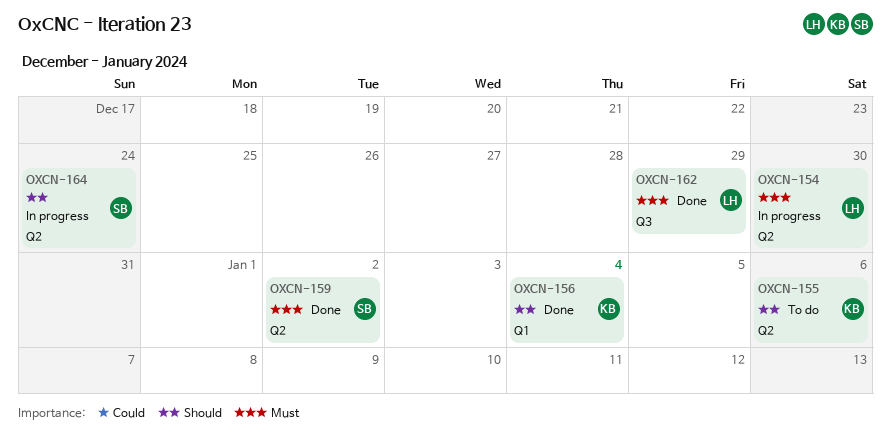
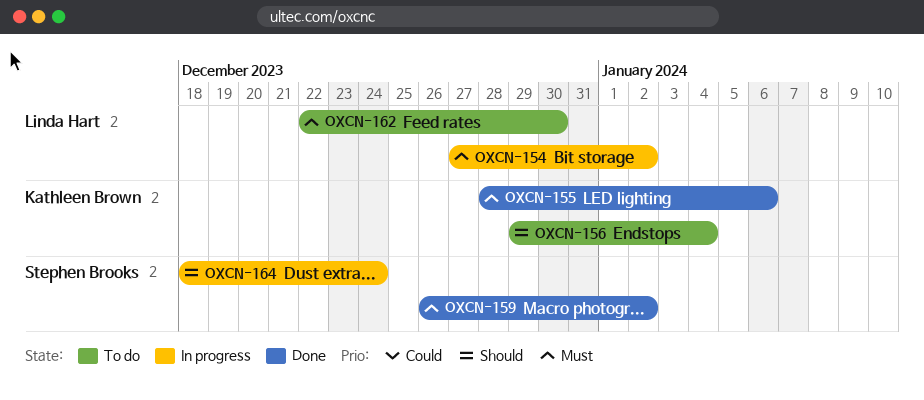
OXCN-154, due: Dec 30 -> Jan 2
OXCN-155, status: To do -> Done
OXCN-155, priority: Should -> Must
OXCN-156, status: Done -> To do
OXCN-162, status: Done -> To do
OXCN-162, due: Dec 29 -> Dec 30

